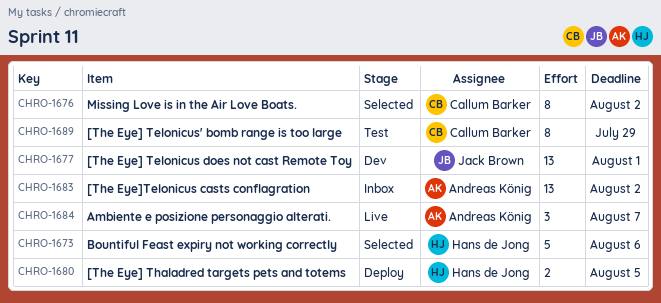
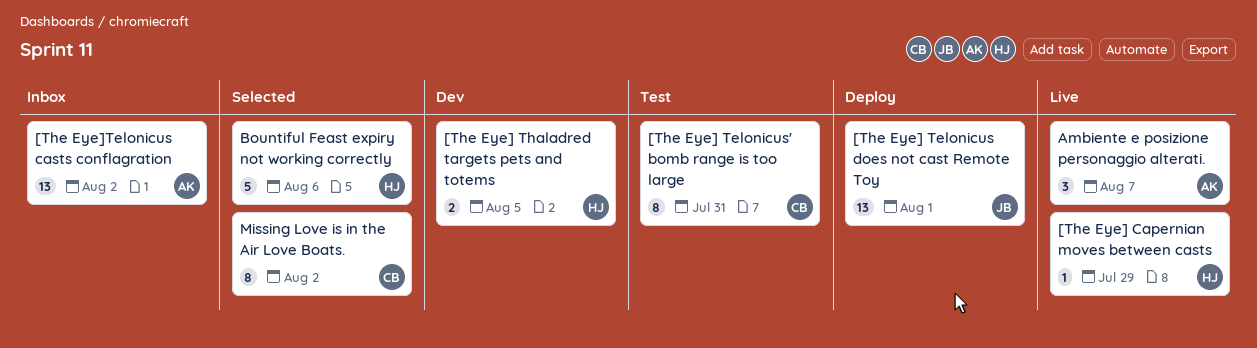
[The Eye] Capernian moves between casts: none -> present
[The Eye] Telonicus does not cast Remote Toy, status: Dev -> Deploy
[The Eye] Telonicus' bomb range is too large, due: Jul 29 -> Jul 31
[The Eye] Thaladred targets pets and totems, status: Deploy -> Dev

